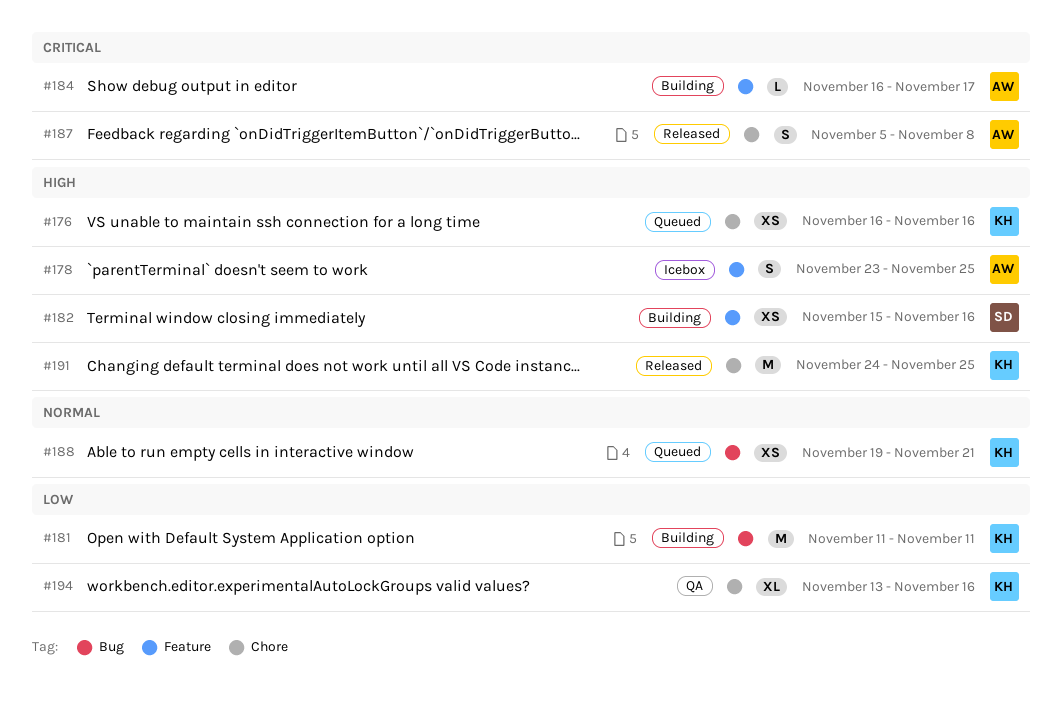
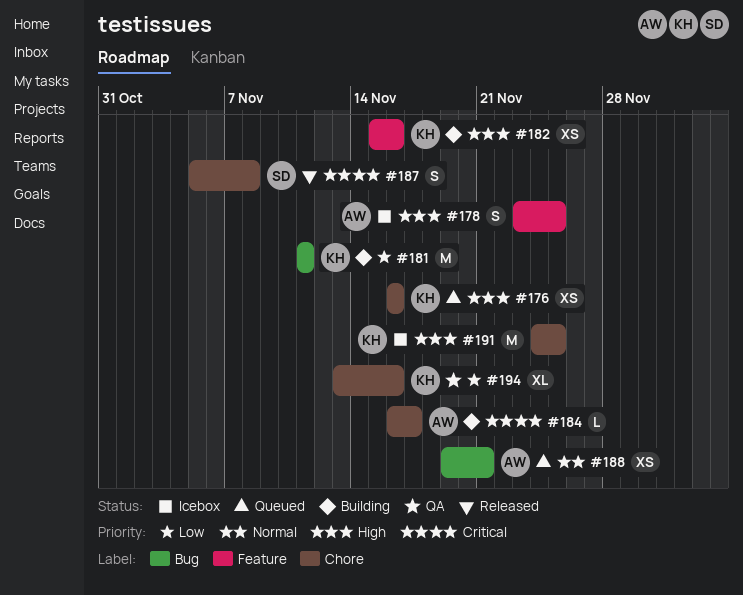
#182, owner: SD -> KH
#184, label: Feature -> Chore
#187, owner: AW -> SD
#188, owner: KH -> AW
#191, status: Released -> Icebox

